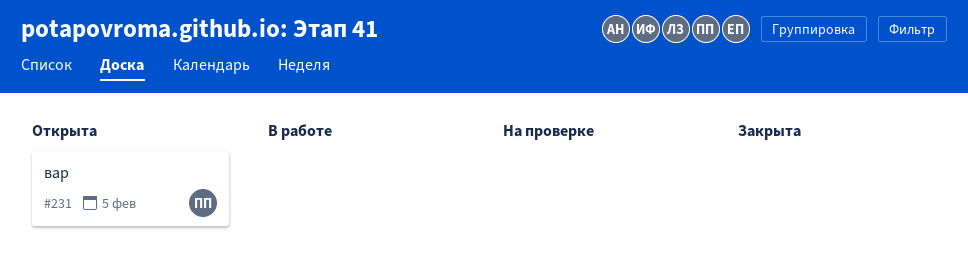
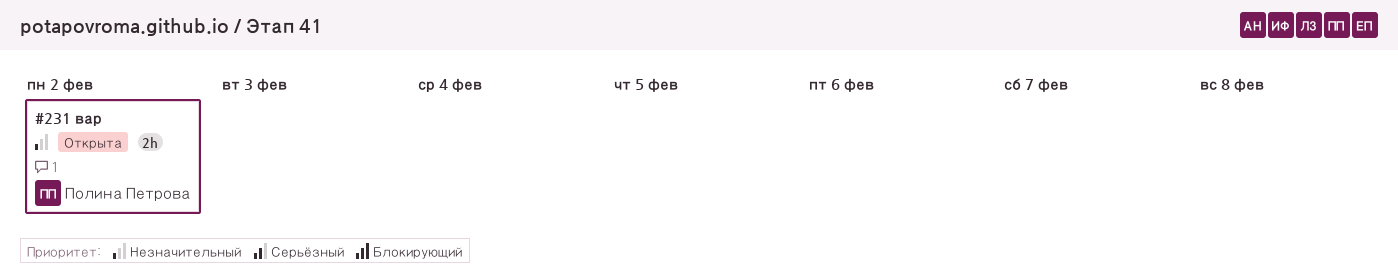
#231, due: Feb 5 -> Feb 2

